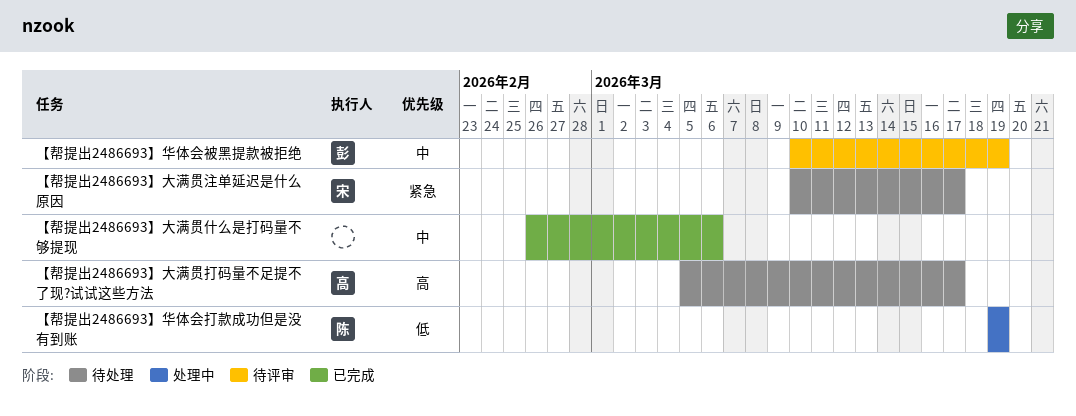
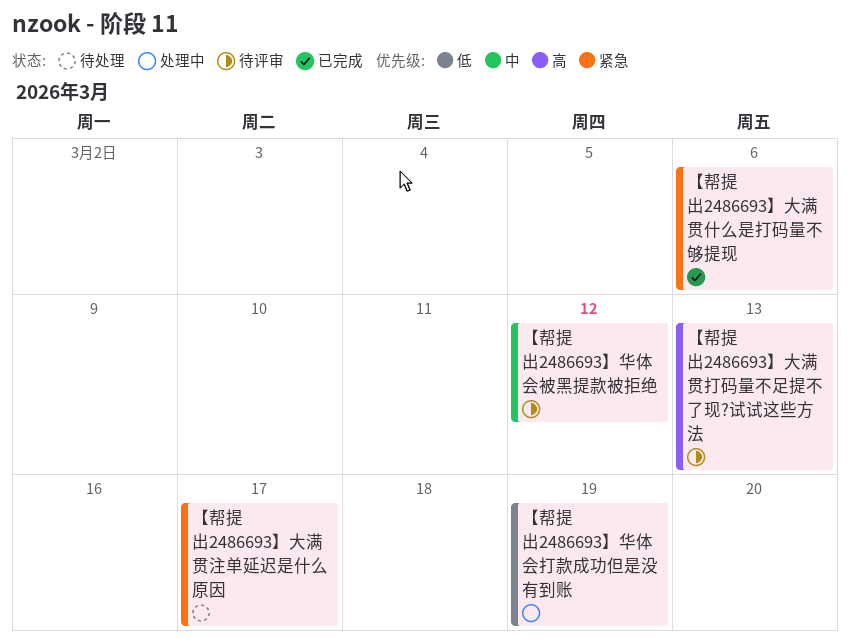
【帮提出2486693】华体会被黑提款被拒绝, due: Mar 19 -> Mar 12
【帮提出2486693】大满贯什么是打码量不够提现, priority: 中 -> 紧急
【帮提出2486693】大满贯打码量不足提不了现?试试这些方法, status: 待处理 -> 待评审
【帮提出2486693】大满贯打码量不足提不了现?试试这些方法, due: Mar 17 -> Mar 13

